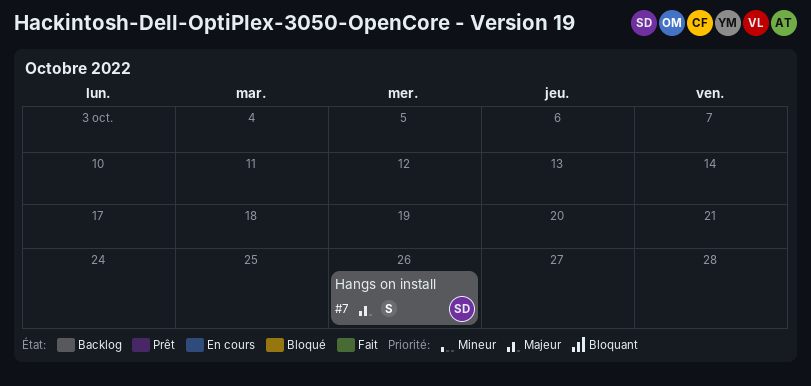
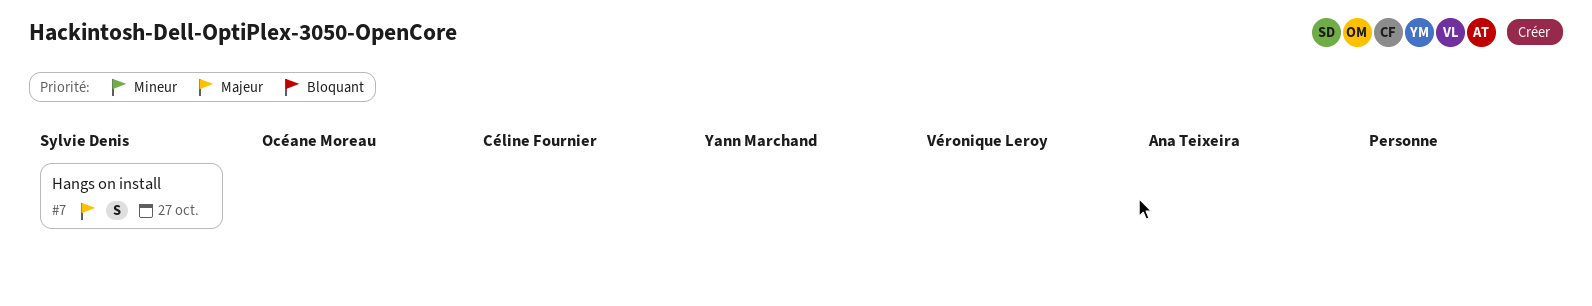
#7, due: Oct 26 -> Oct 27

